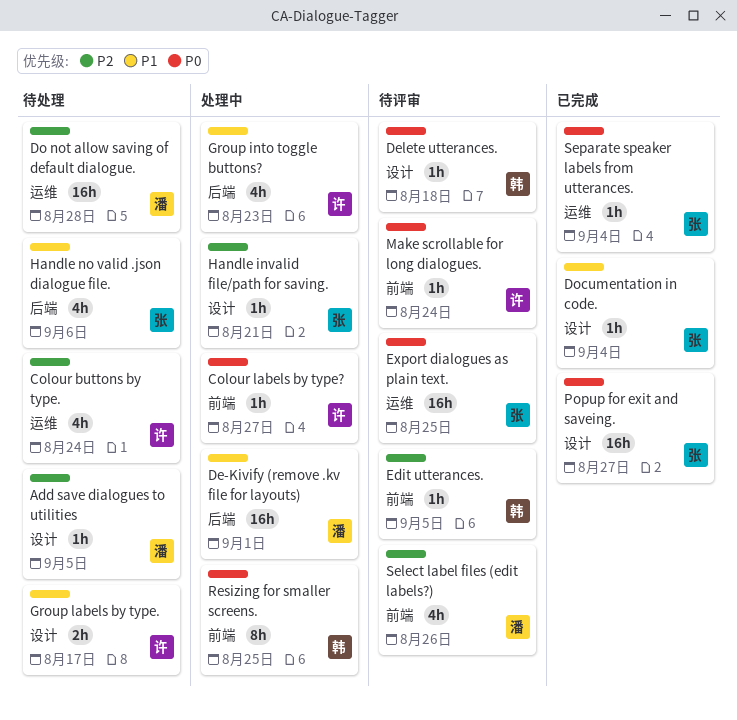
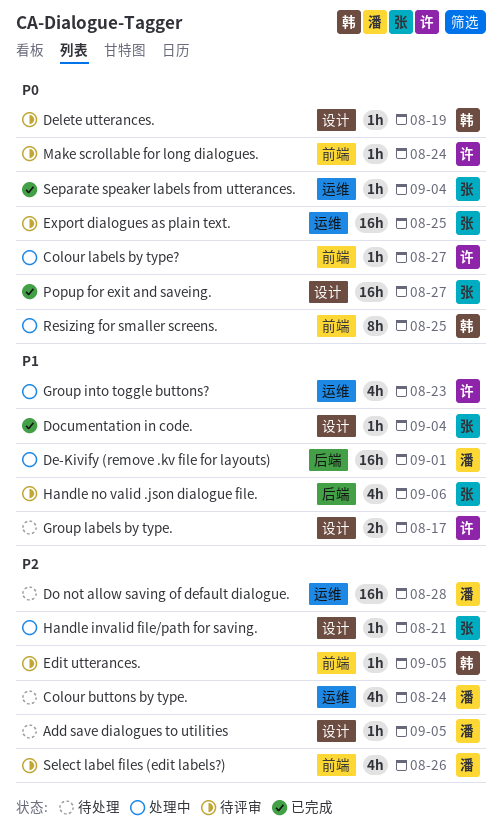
Colour buttons by type., owner: 许 -> 潘
Delete utterances., due: Aug 18 -> Aug 19
Group into toggle buttons?, label: 后端 -> 运维
Handle no valid .json dialogue file., status: 待处理 -> 待评审

